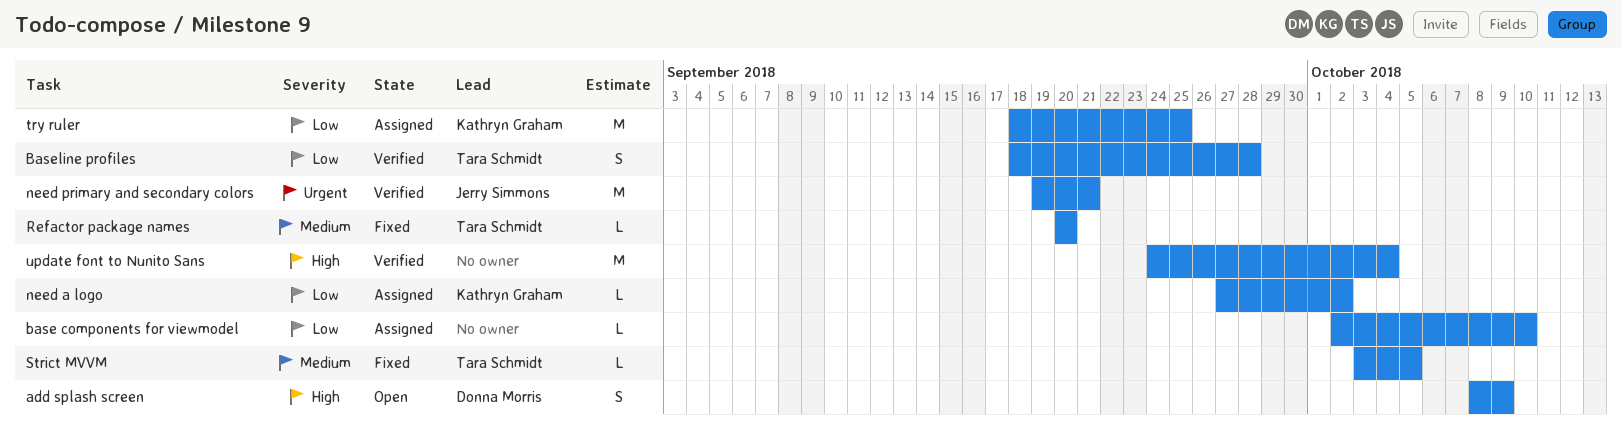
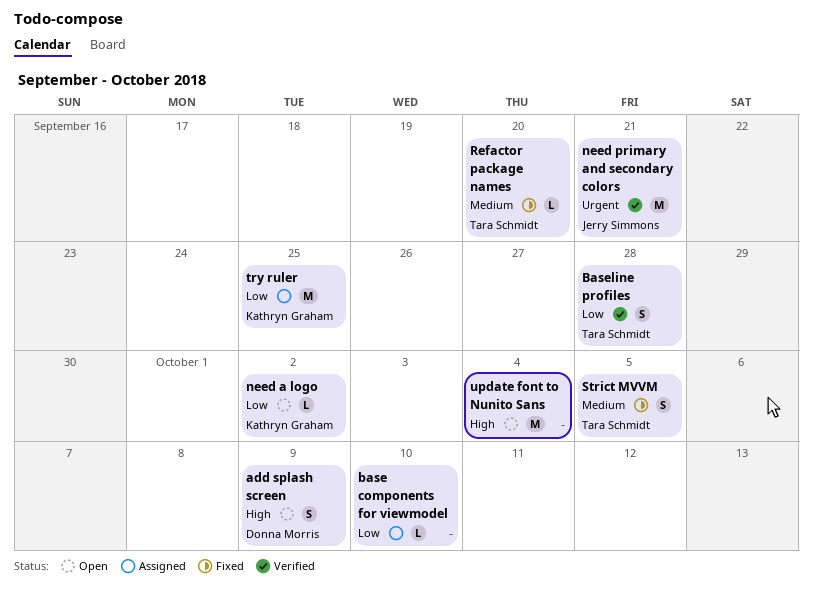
need a logo, status: Assigned -> Open
Strict MVVM, estimate: L -> S
update font to Nunito Sans, status: Verified -> Open

